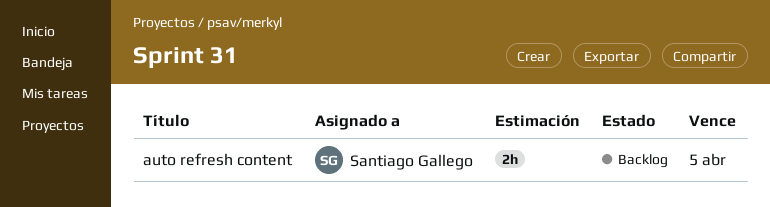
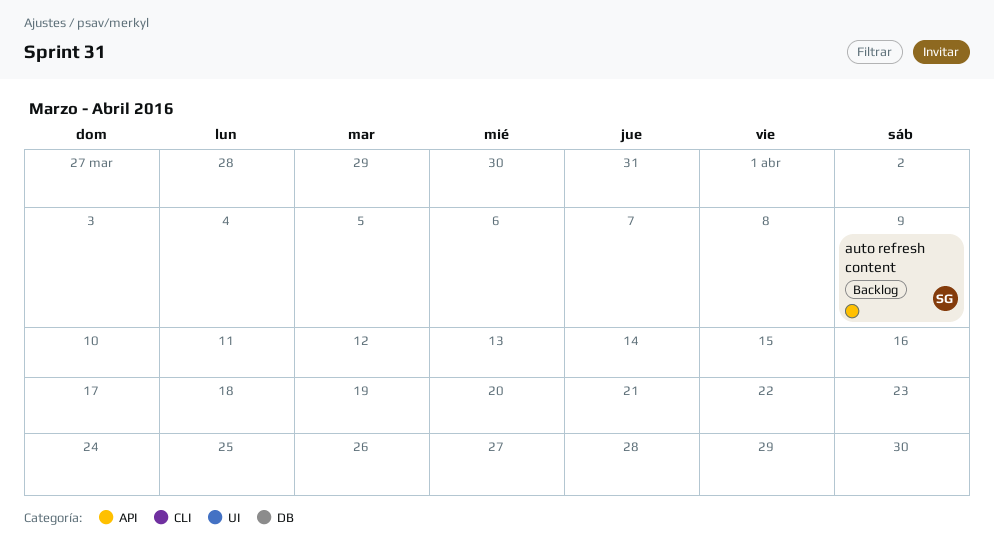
auto refresh content, due: Apr 5 -> Apr 9

